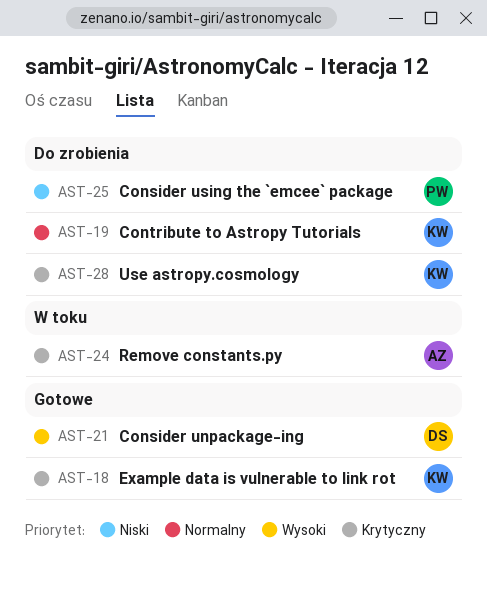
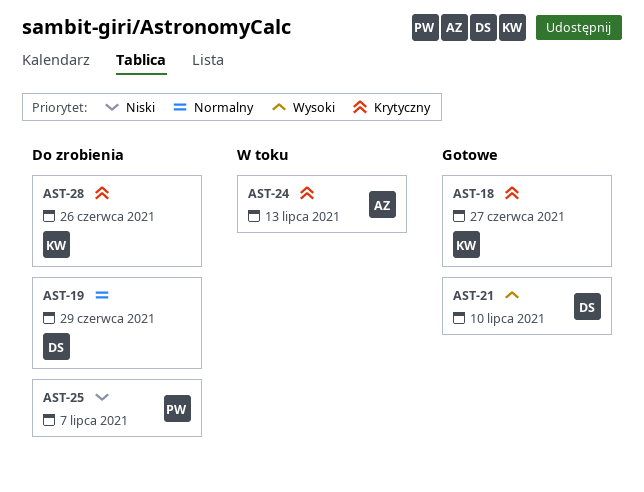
AST-19, owner: KW -> DS

